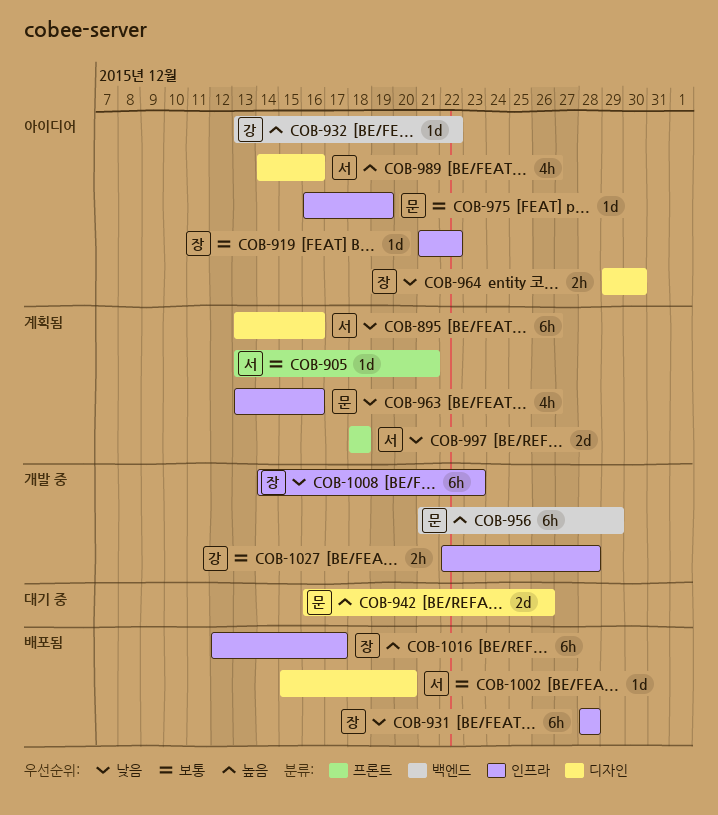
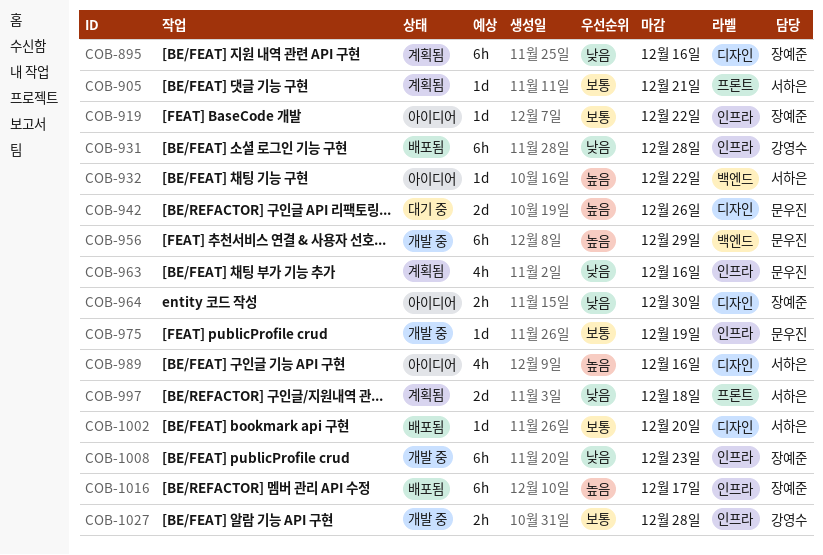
COB-895, owner: 서하은 -> 장예준
COB-931, owner: 장예준 -> 강영수
COB-932, owner: 강영수 -> 서하은
COB-975, status: 아이디어 -> 개발 중

